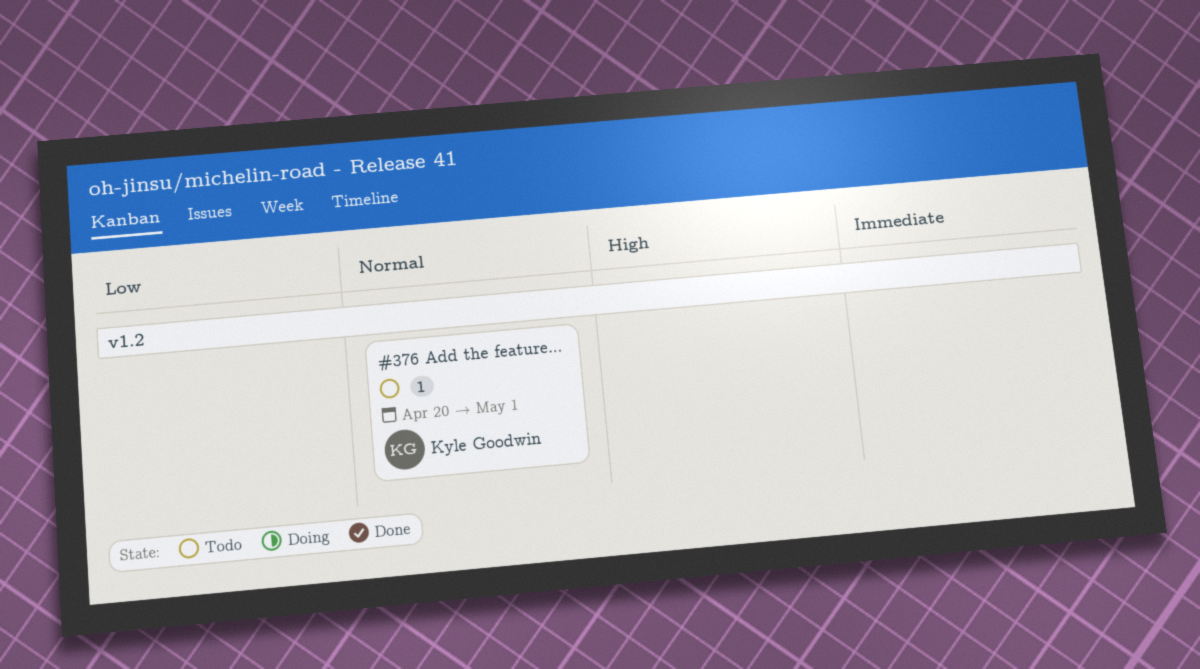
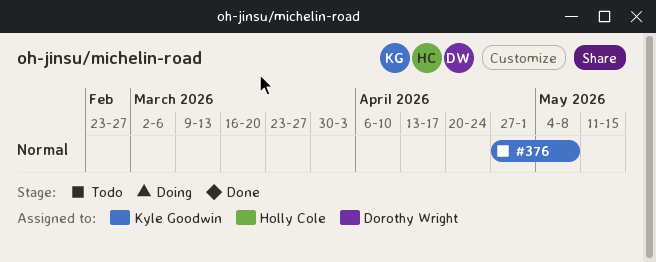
#376, start: Apr 20 -> Apr 27
#376, due: May 1 -> May 8

